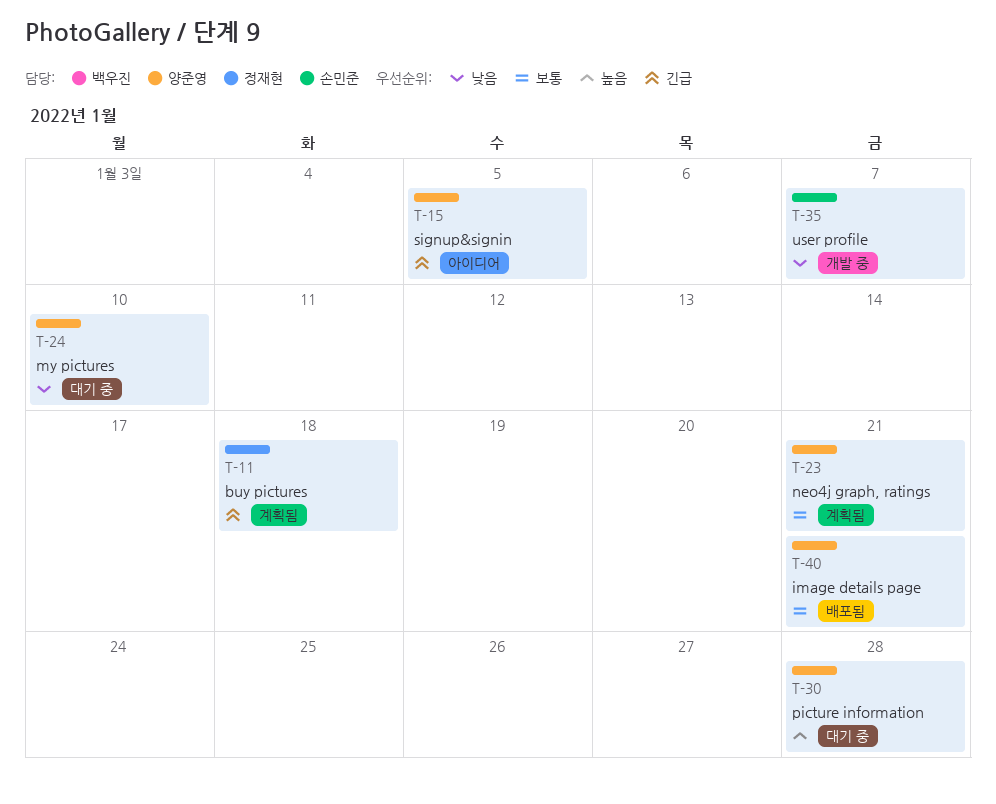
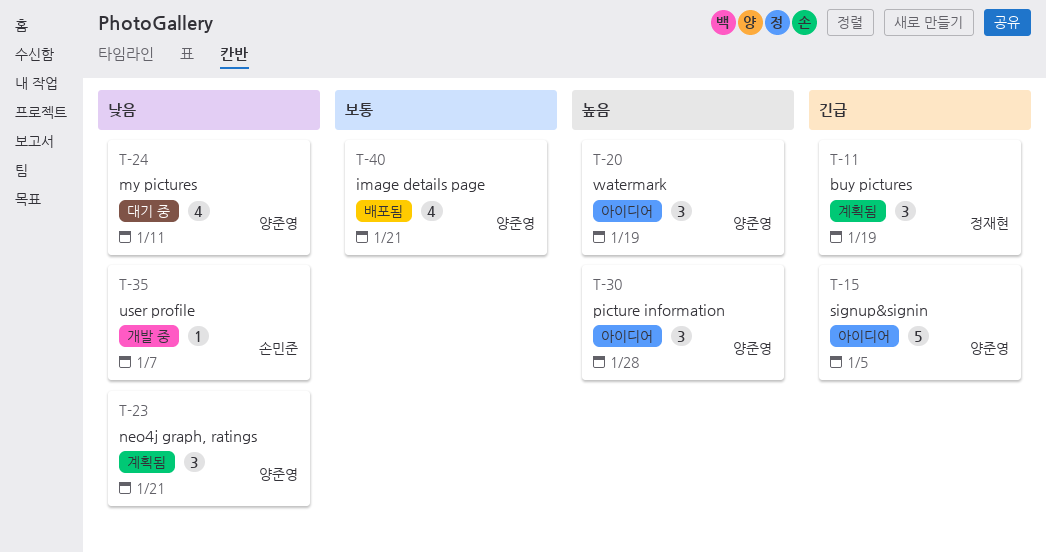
T-11, due: Jan 18 -> Jan 19
T-20: none -> present
T-23, priority: 보통 -> 낮음
T-24, due: Jan 10 -> Jan 11
T-30, status: 대기 중 -> 아이디어

